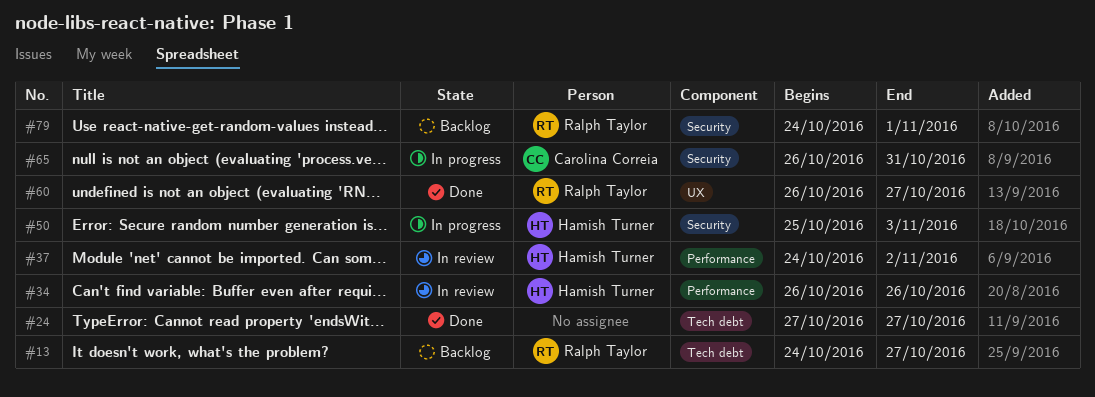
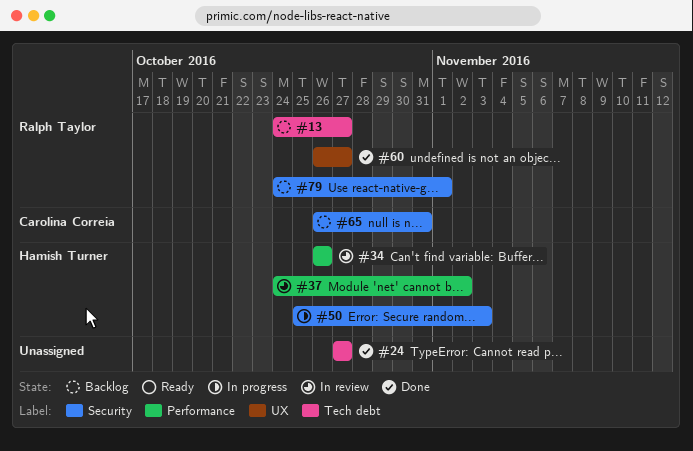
#65, status: In progress -> Backlog

